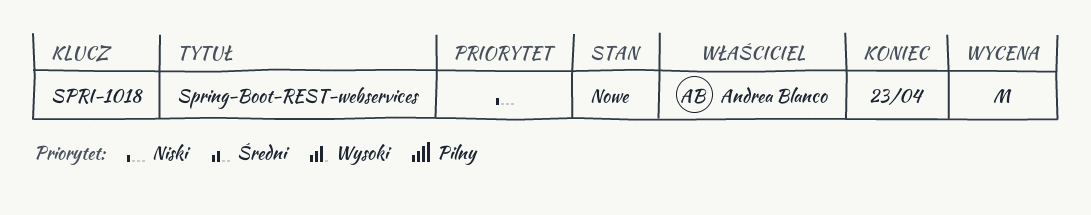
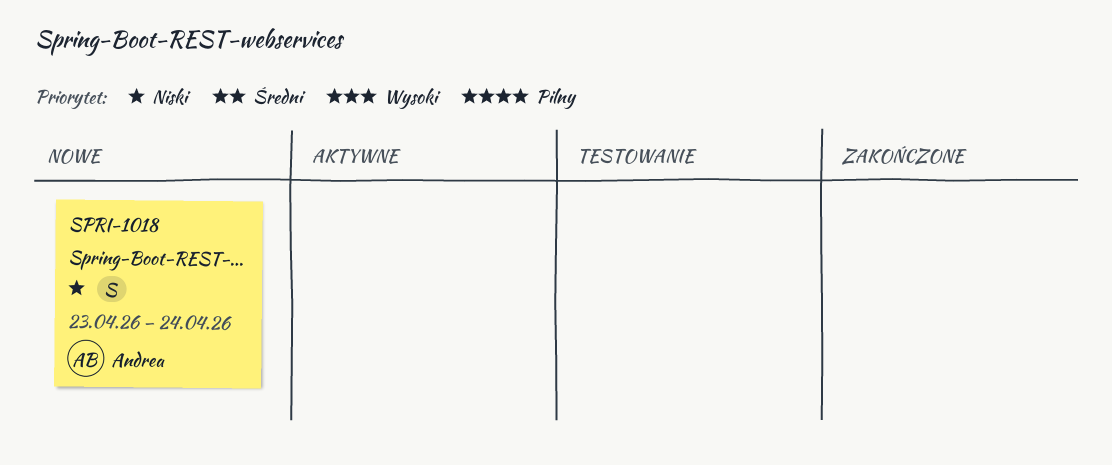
SPRI-1018, estimate: M -> S
SPRI-1018, due: Apr 23 -> Apr 24

